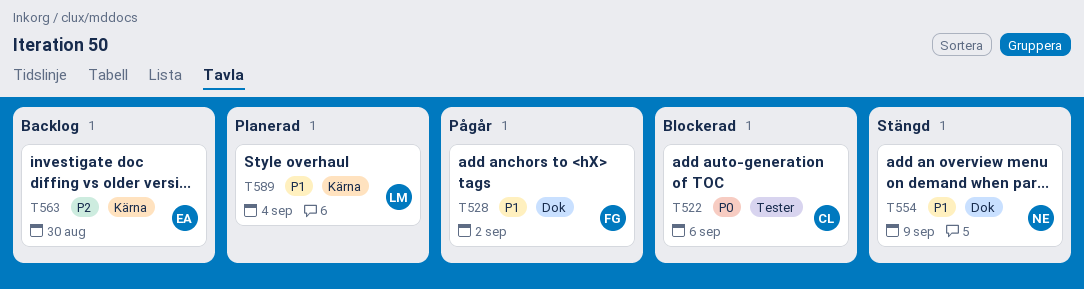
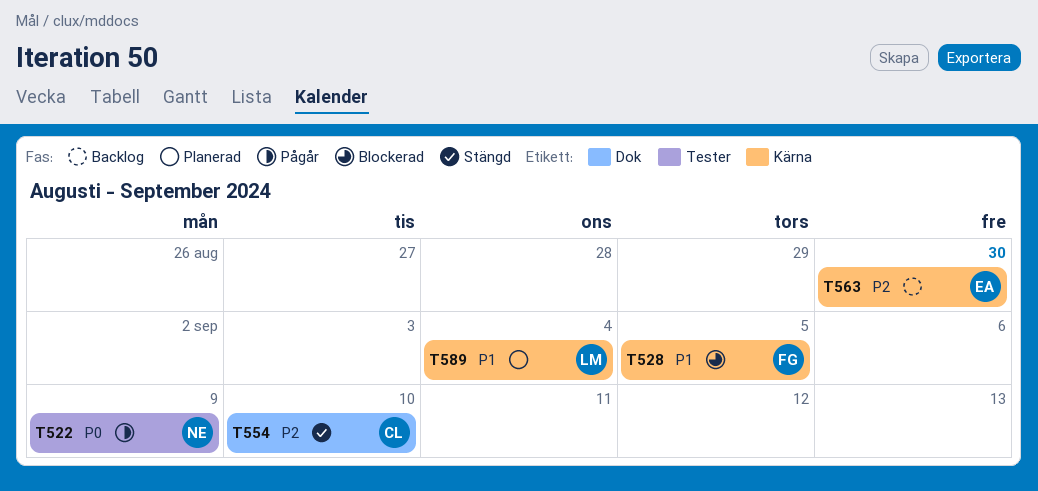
T522, status: Blockerad -> Pågår
T522, owner: CL -> NE
T522, due: Sep 6 -> Sep 9
T528, status: Pågår -> Blockerad
T528, label: Dok -> Kärna
T528, due: Sep 2 -> Sep 5
T554, owner: NE -> CL
T554, priority: P1 -> P2
T554, due: Sep 9 -> Sep 10

